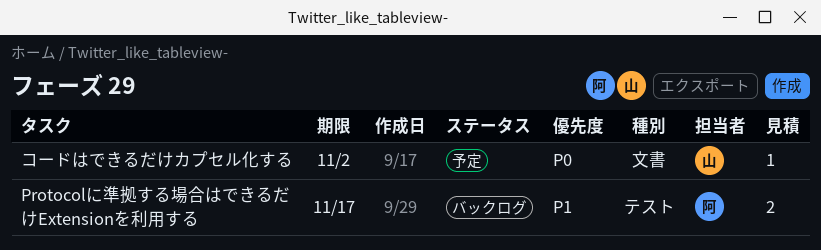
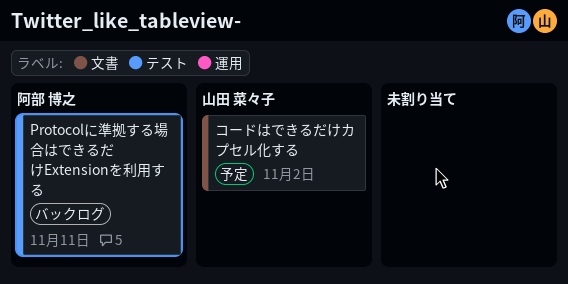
Protocolに準拠する場合はできるだけExtensionを利用する, due: Nov 17 -> Nov 11

